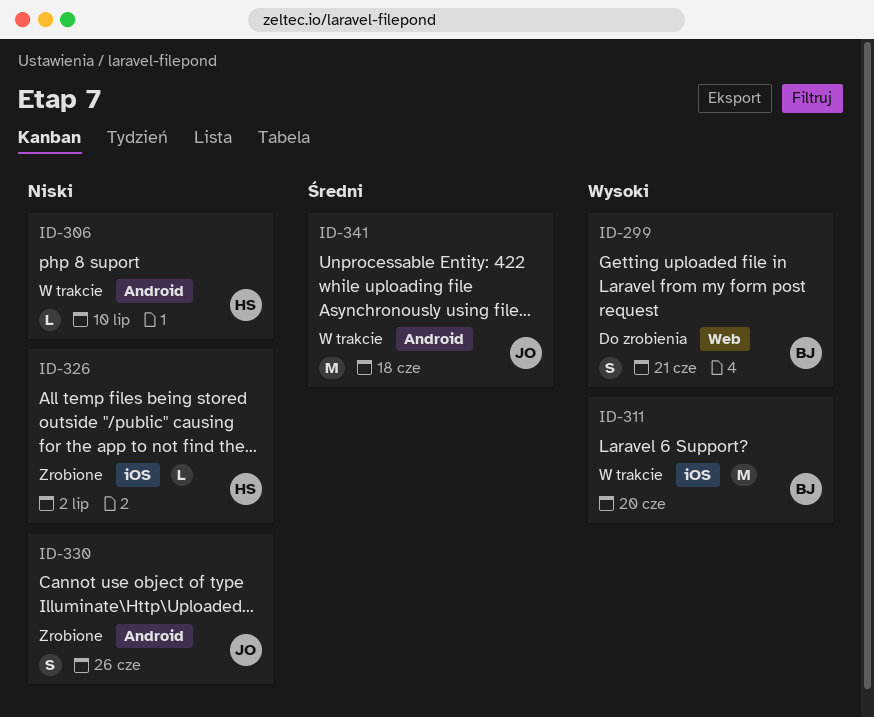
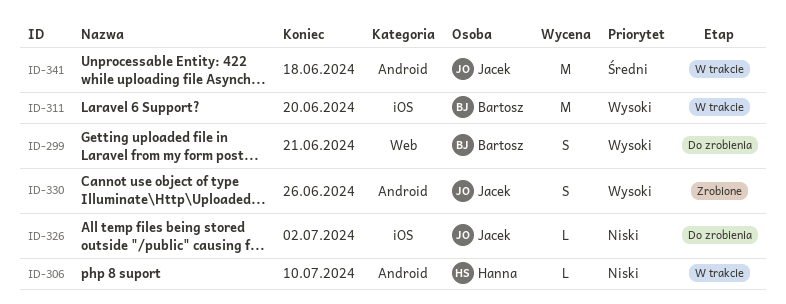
ID-326, status: Zrobione -> Do zrobienia
ID-326, owner: Hanna -> Jacek
ID-330, priority: Niski -> Wysoki

